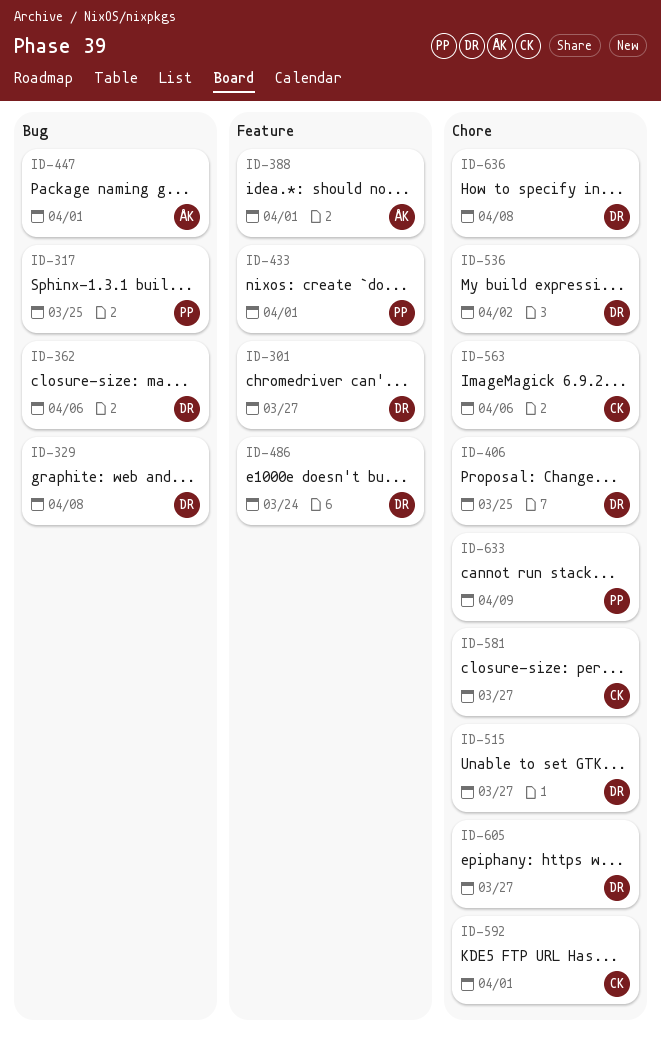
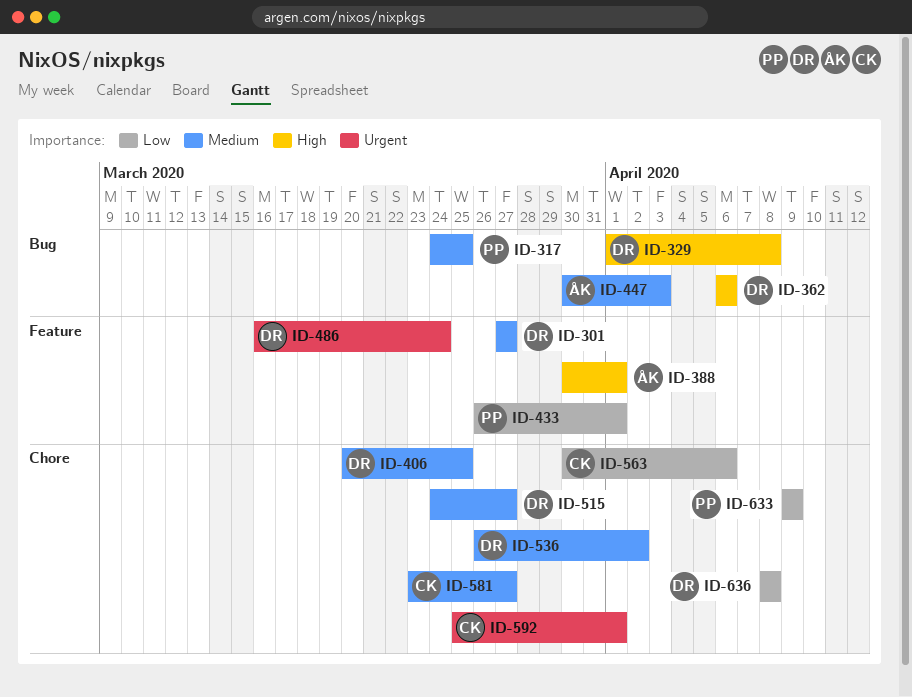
ID-447, due: Apr 1 -> Apr 3
ID-605: present -> none

